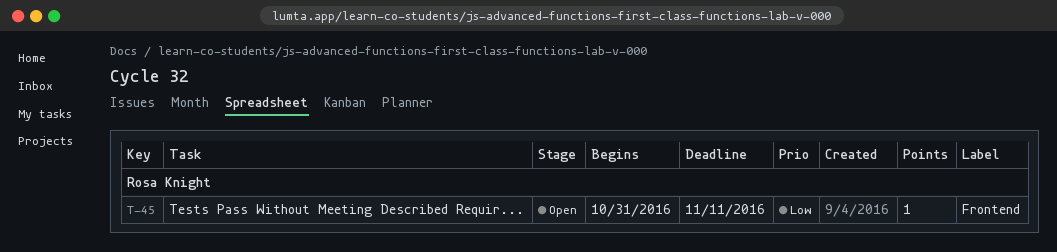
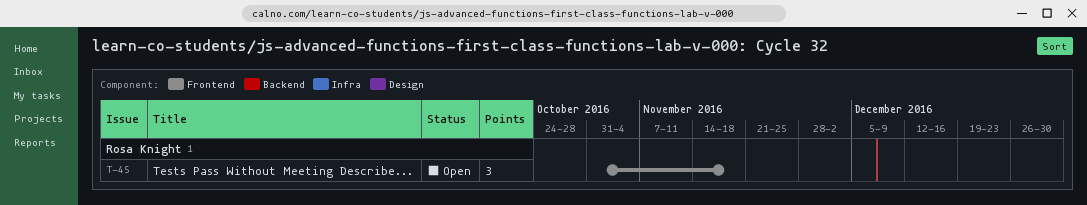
T-45, estimate: 1 -> 3
T-45, due: Nov 11 -> Nov 18

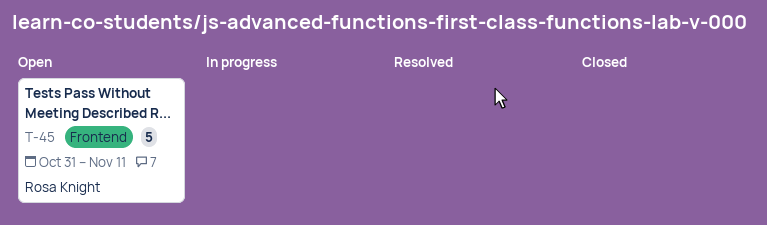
T-45, estimate: 3 -> 5
T-45, due: Nov 18 -> Nov 11

